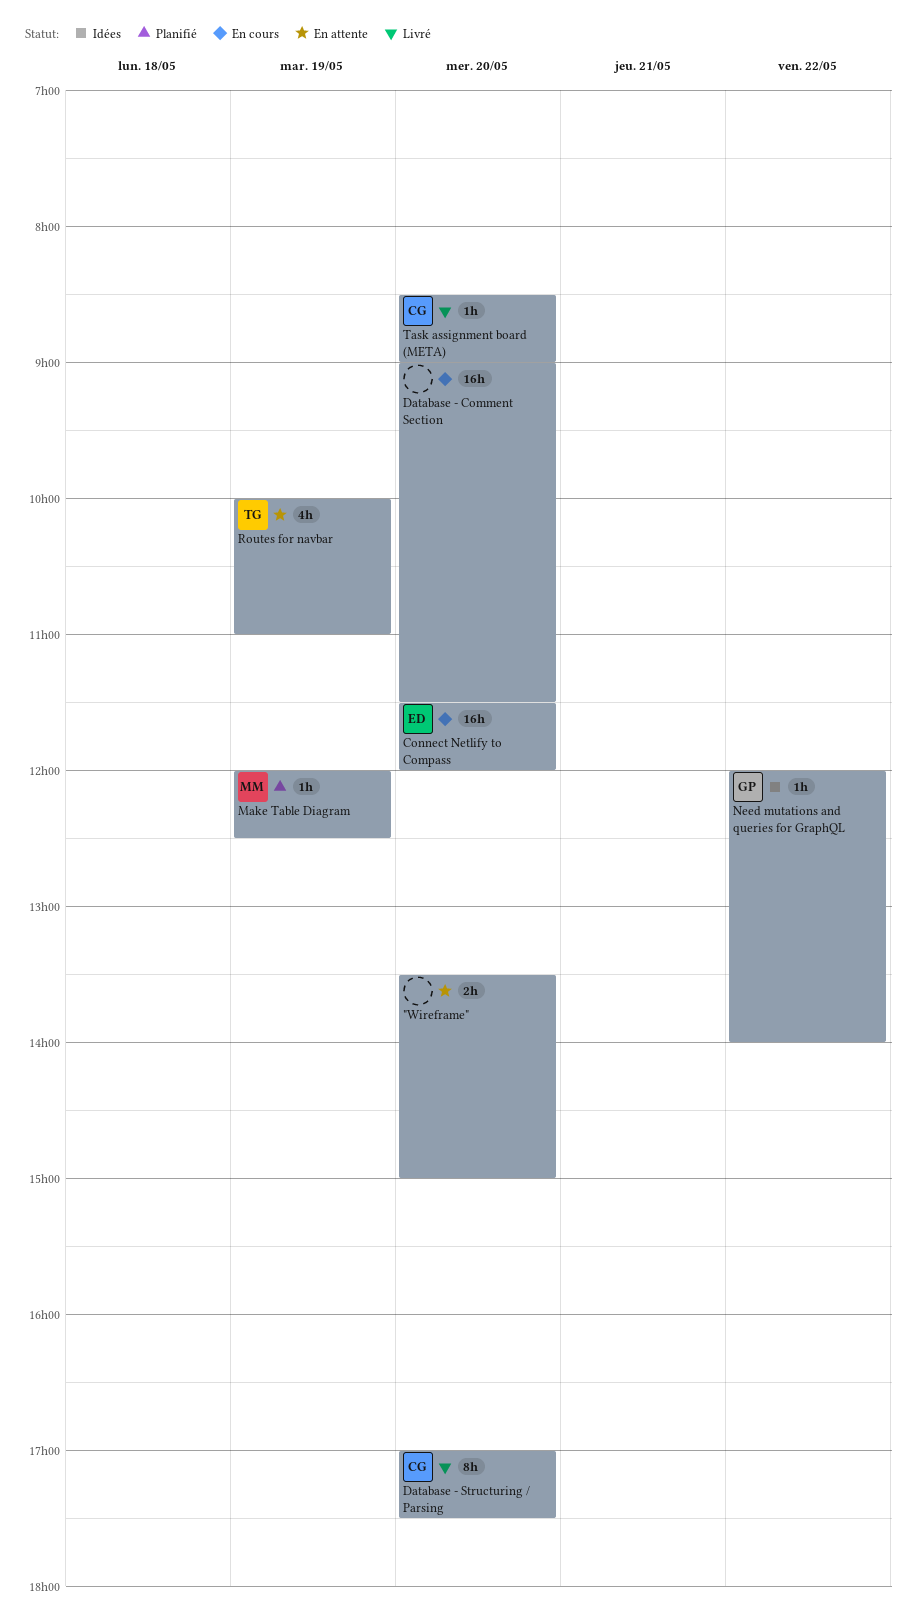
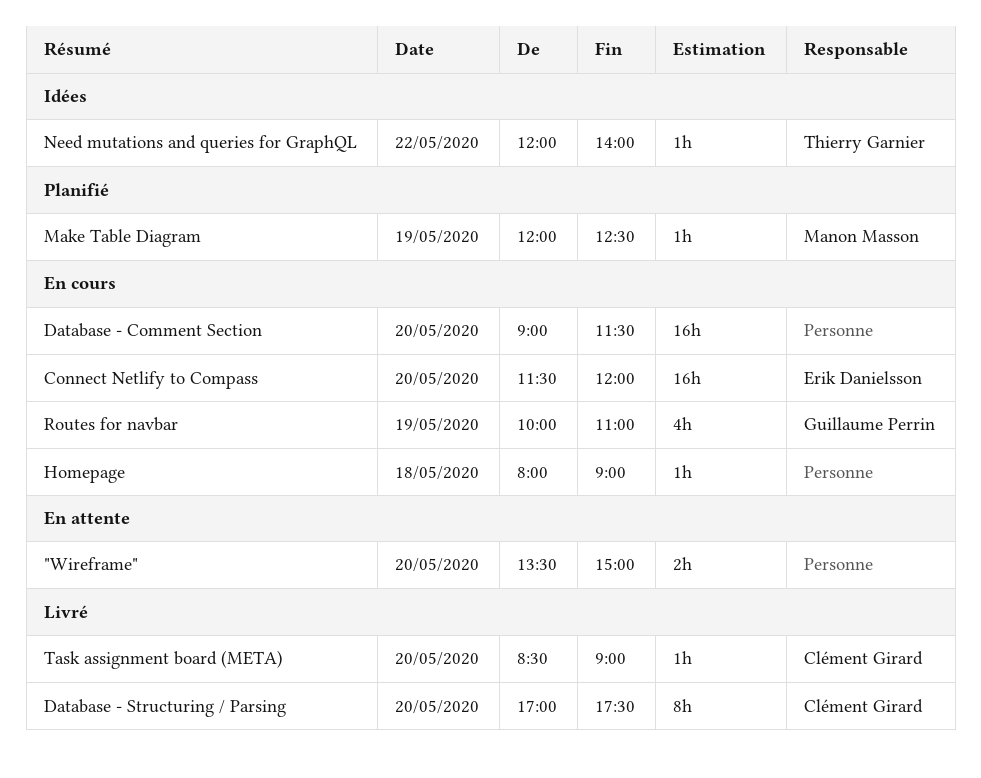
Homepage: none -> present
Need mutations and queries for GraphQL, owner: Guillaume Perrin -> Thierry Garnier
Routes for navbar, status: En attente -> En cours
Routes for navbar, owner: Thierry Garnier -> Guillaume Perrin

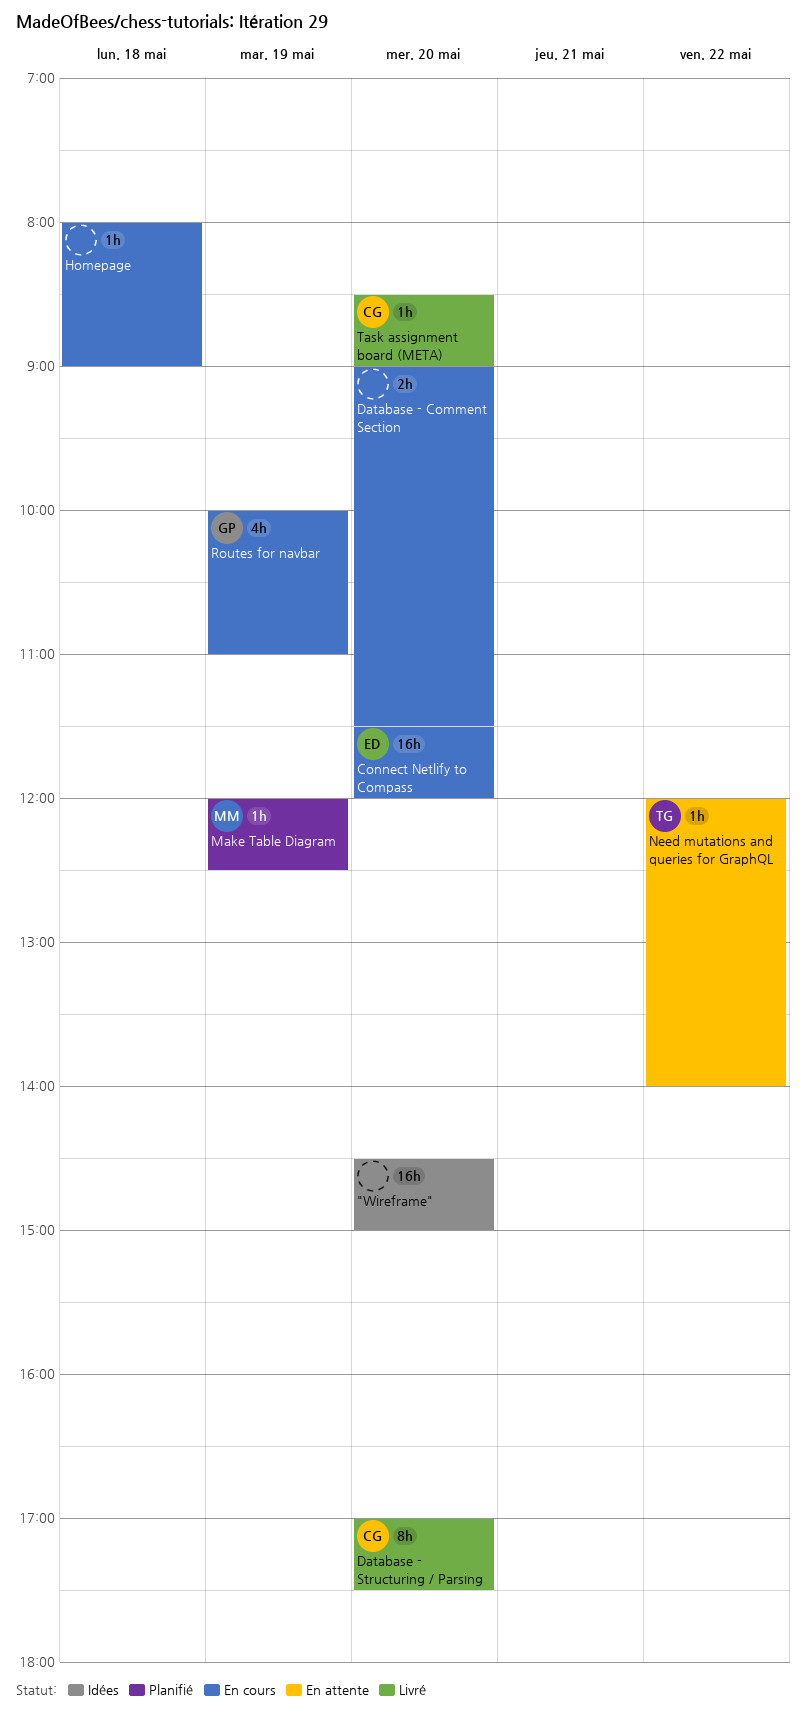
"Wireframe", status: En attente -> Idées
"Wireframe", estimate: 2h -> 16h
"Wireframe", begins: 13:30 -> 14:30
Database - Comment Section, estimate: 16h -> 2h
Need mutations and queries for GraphQL, status: Idées -> En attente

